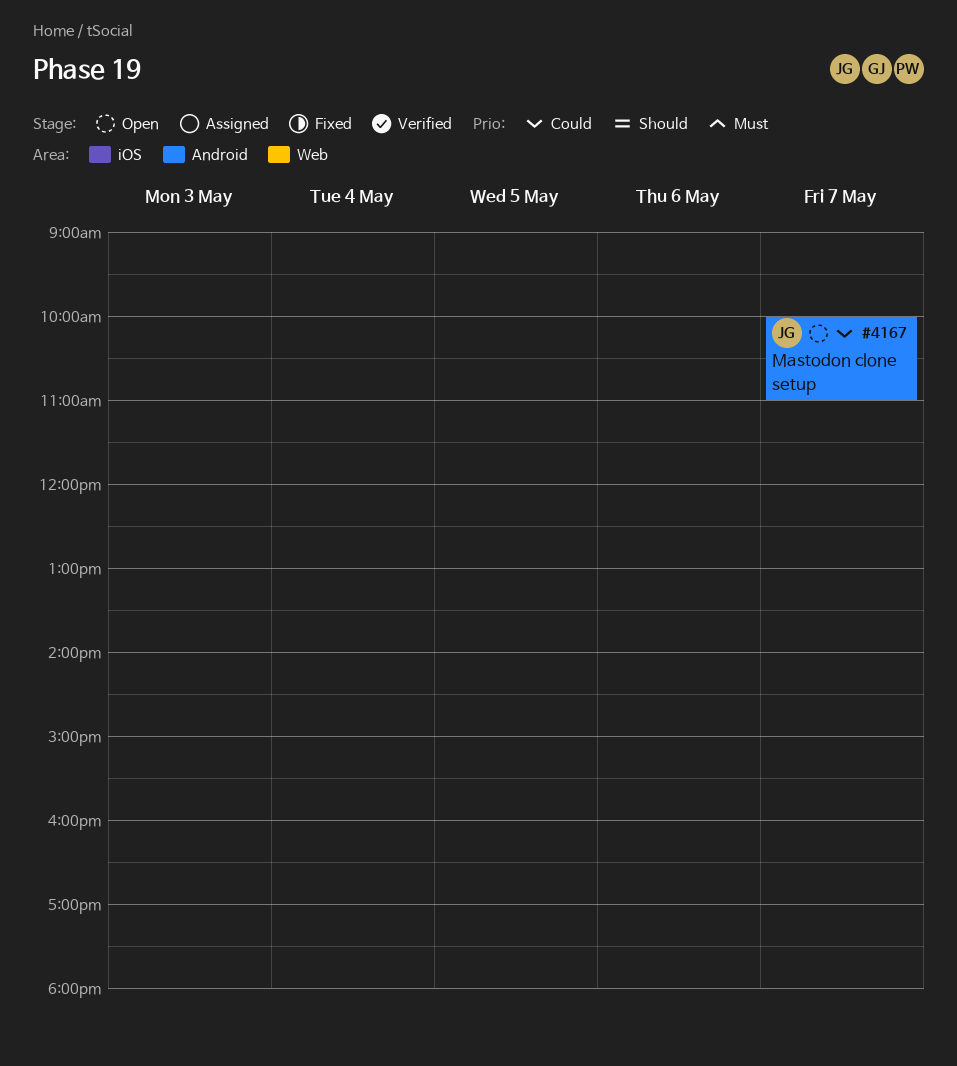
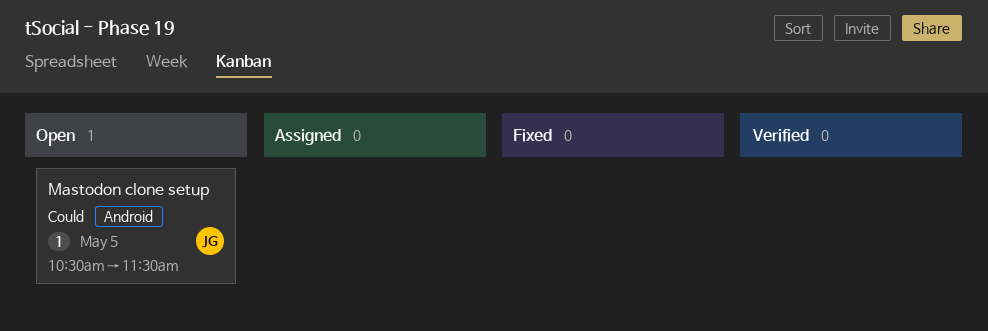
Mastodon clone setup, day: May 7 -> May 5
Mastodon clone setup, begins: 10:00 -> 10:30
Mastodon clone setup, ends: 11:00 -> 11:30

